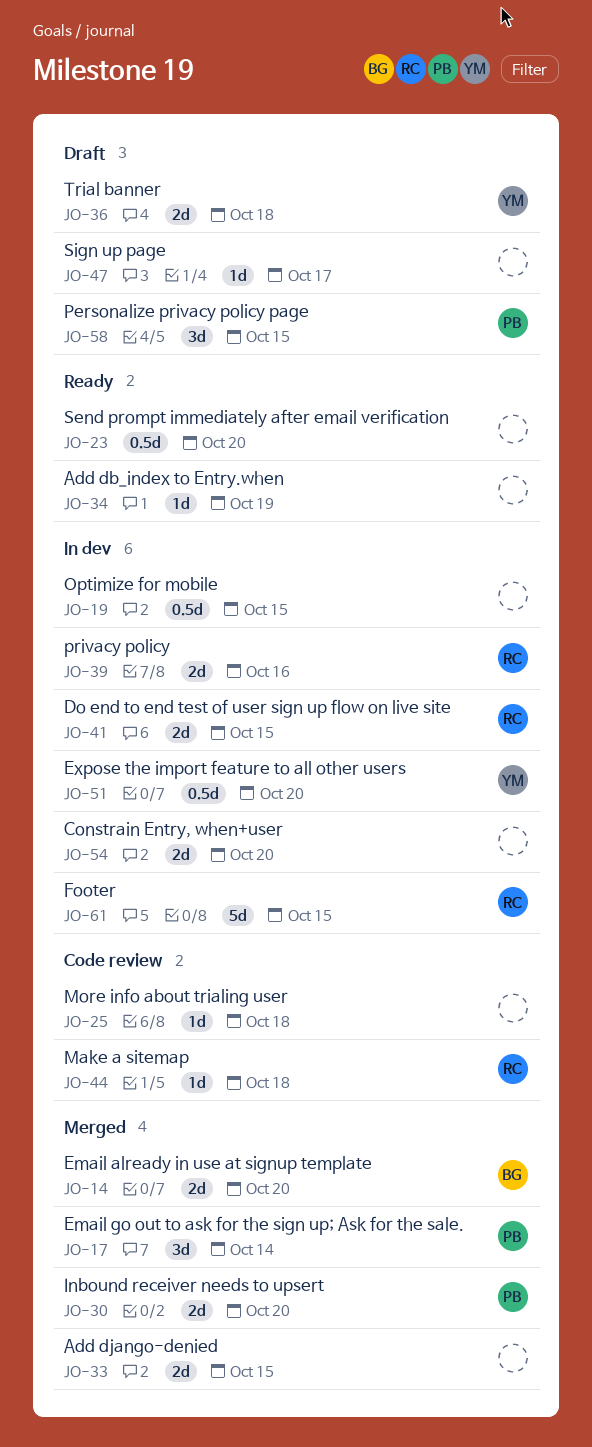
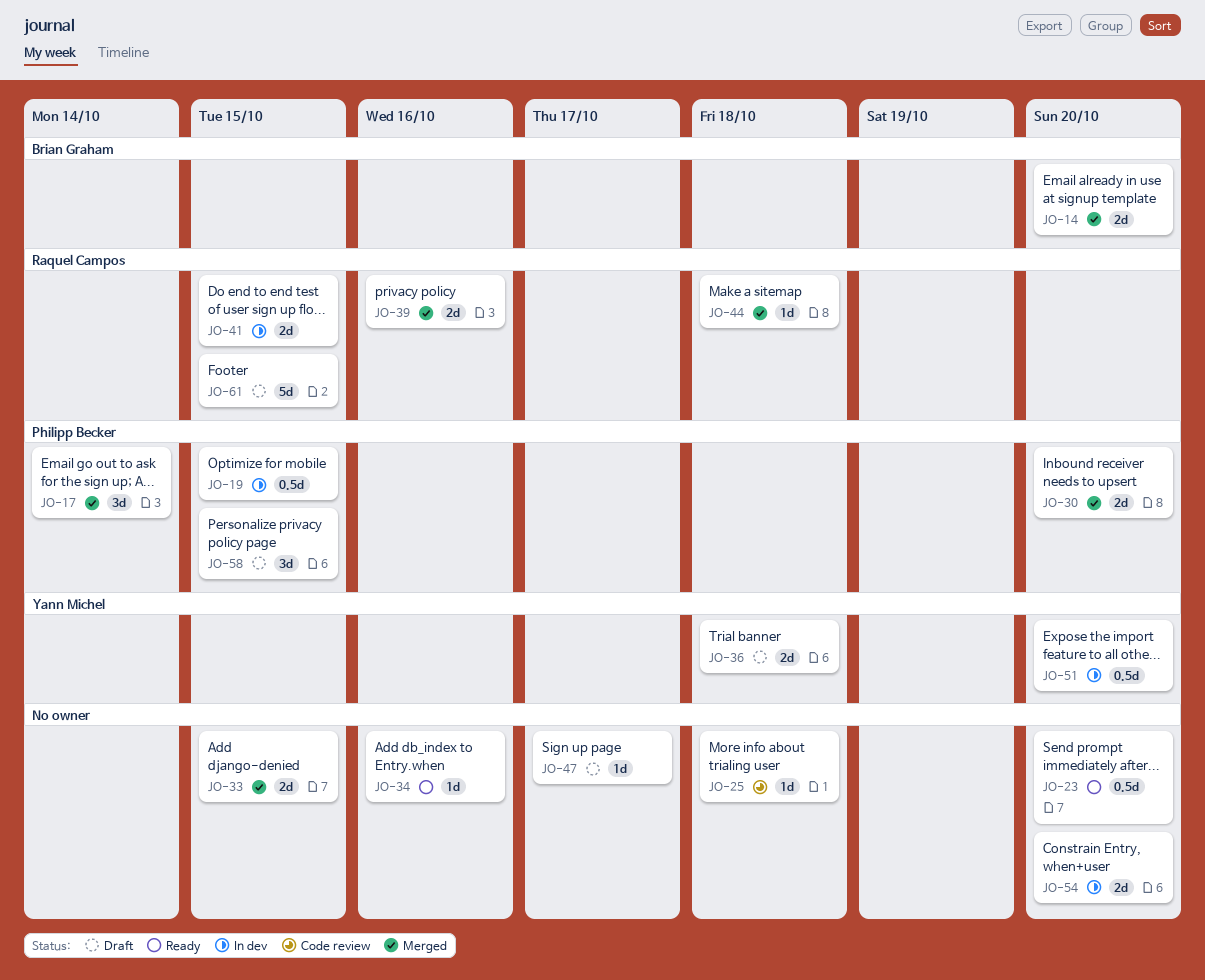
JO-19, owner: none -> Philipp Becker
JO-34, due: Oct 19 -> Oct 16
JO-39, status: In dev -> Merged
JO-44, status: Code review -> Merged
JO-61, status: In dev -> Draft

